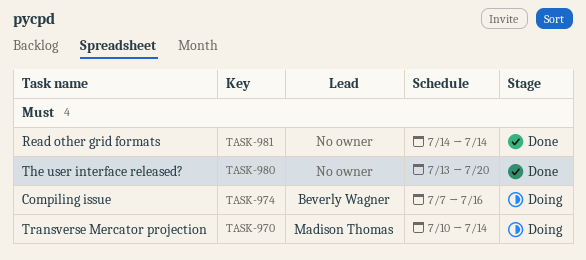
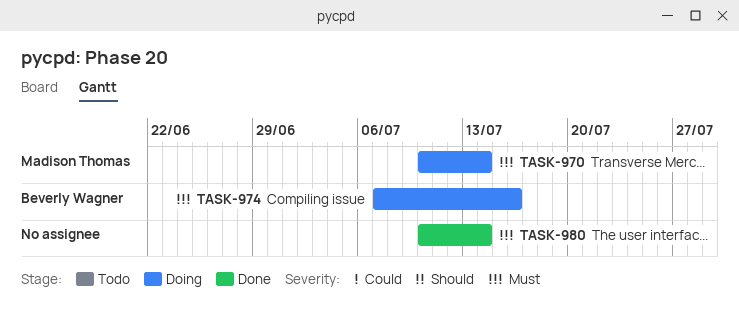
TASK-980, start: Jul 13 -> Jul 10
TASK-980, due: Jul 20 -> Jul 14
TASK-981: present -> none

